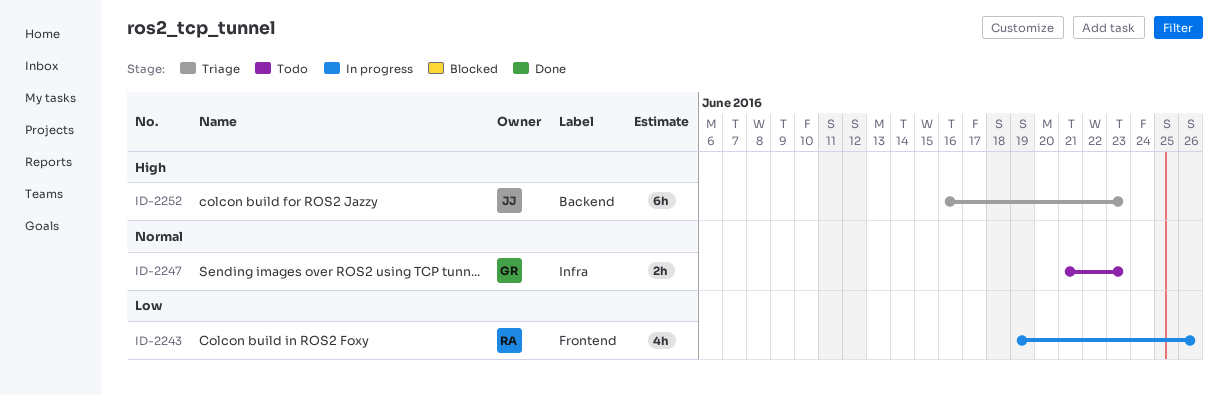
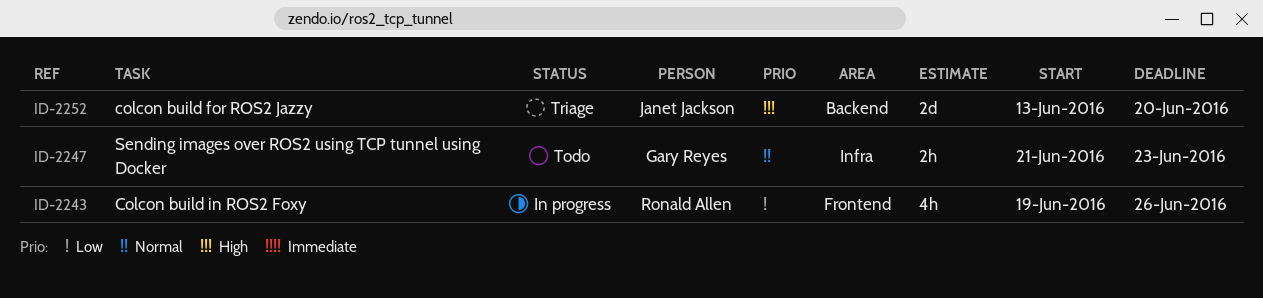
ID-2252, estimate: 6h -> 2d
ID-2252, start: Jun 16 -> Jun 13
ID-2252, due: Jun 23 -> Jun 20

